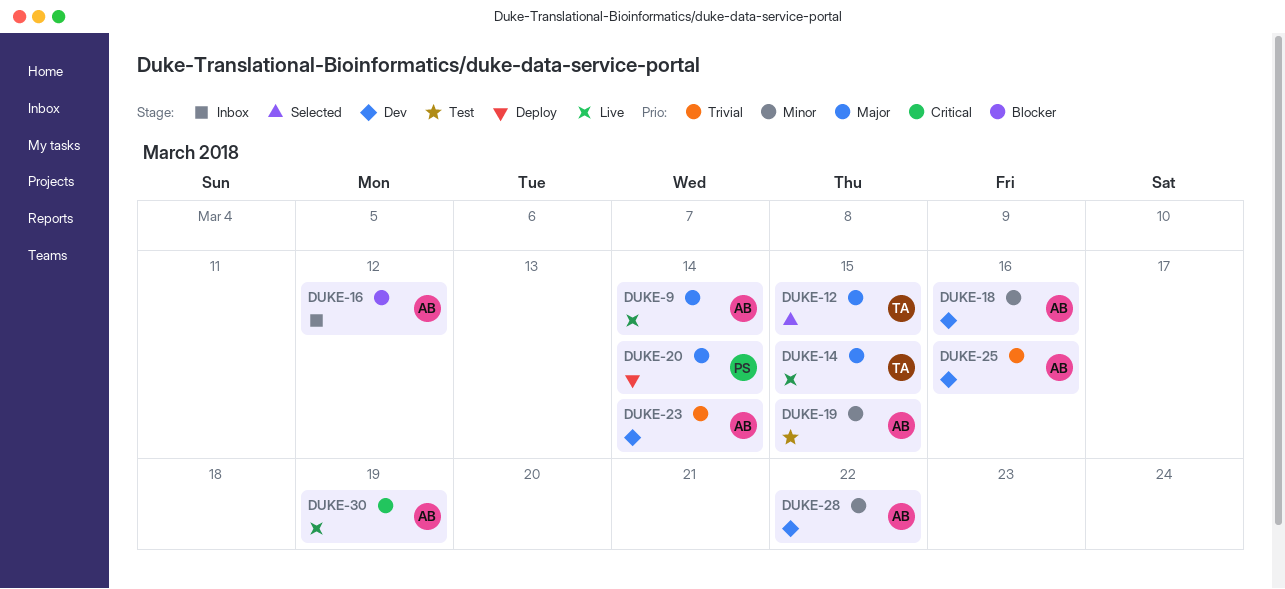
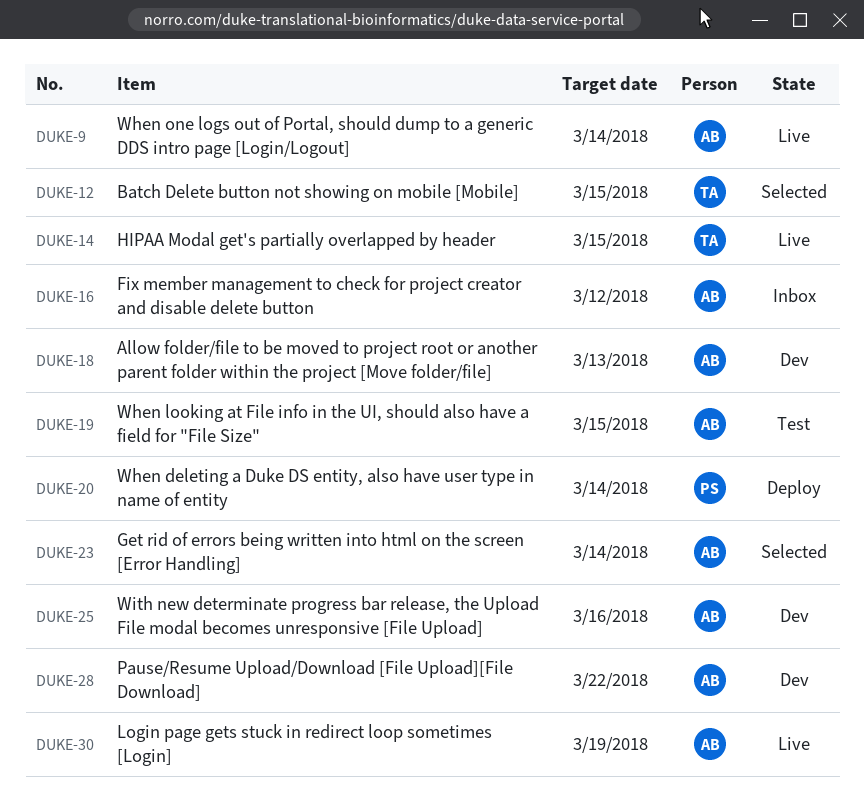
DUKE-18, due: Mar 16 -> Mar 13
DUKE-23, status: Dev -> Selected

